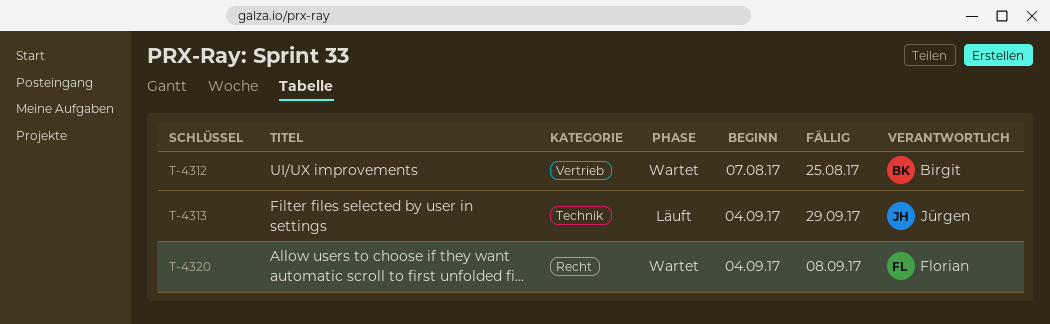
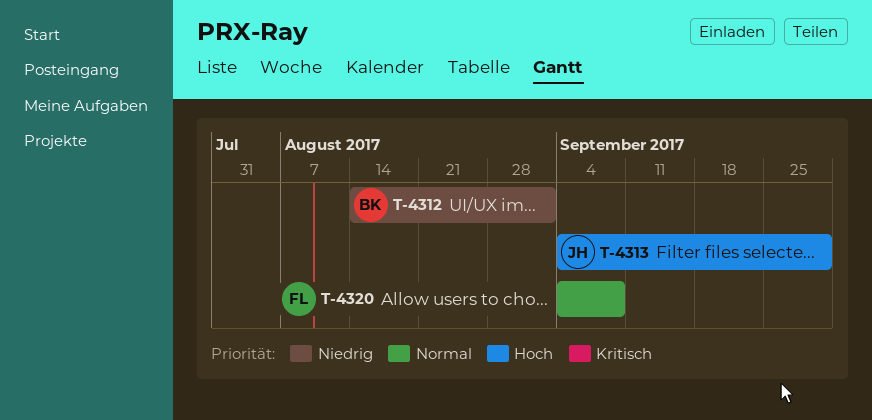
T-4312, start: Aug 7 -> Aug 14
T-4312, due: Aug 25 -> Sep 1

